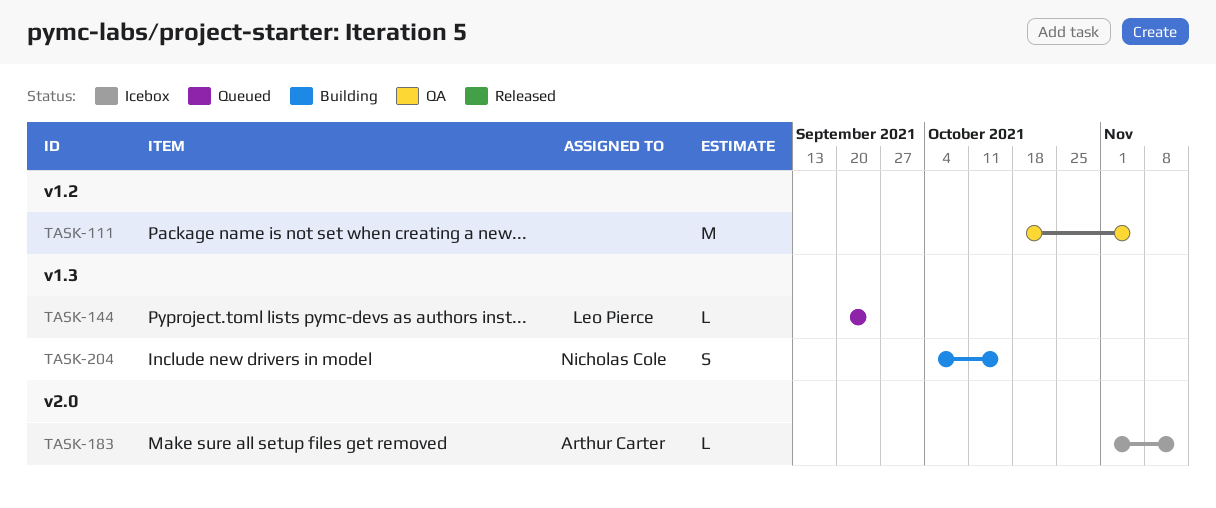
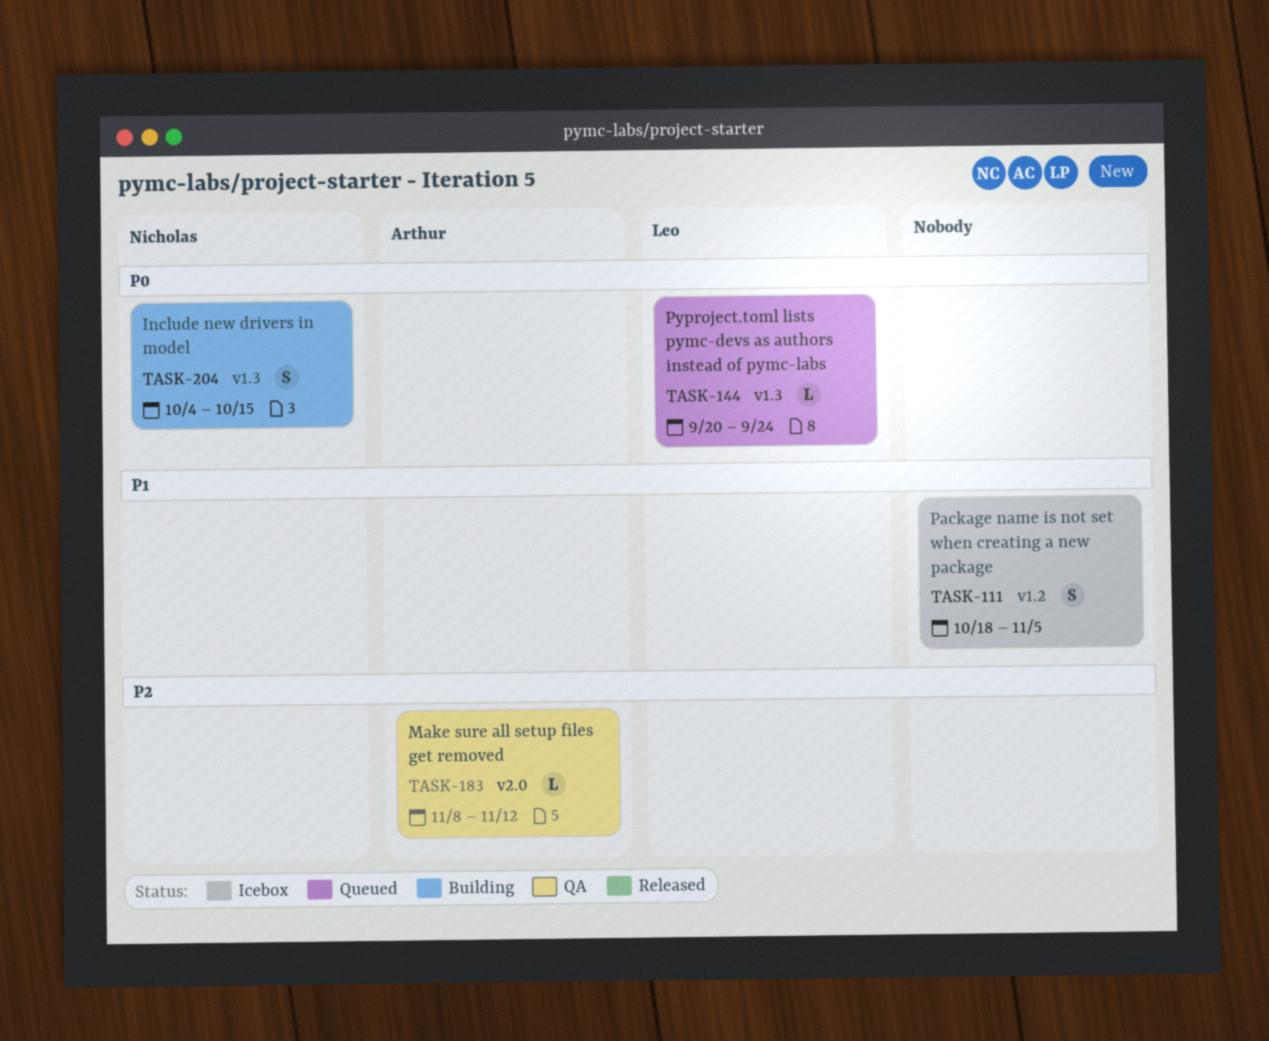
TASK-111, status: QA -> Icebox
TASK-111, estimate: M -> S
TASK-183, status: Icebox -> QA
TASK-183, start: Nov 1 -> Nov 8

